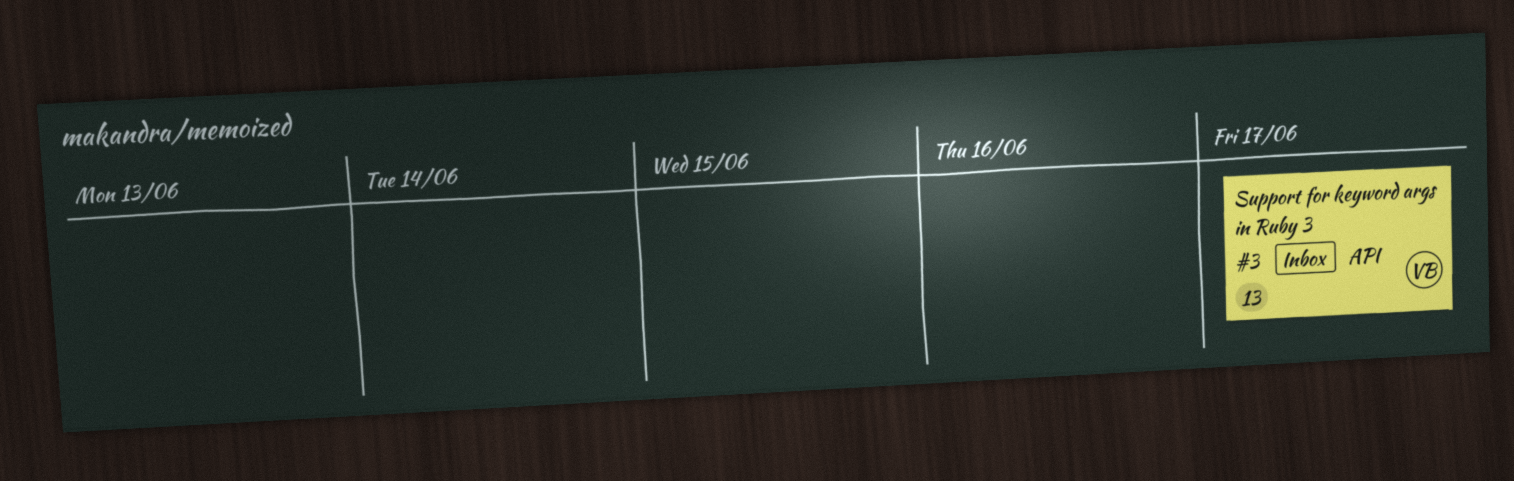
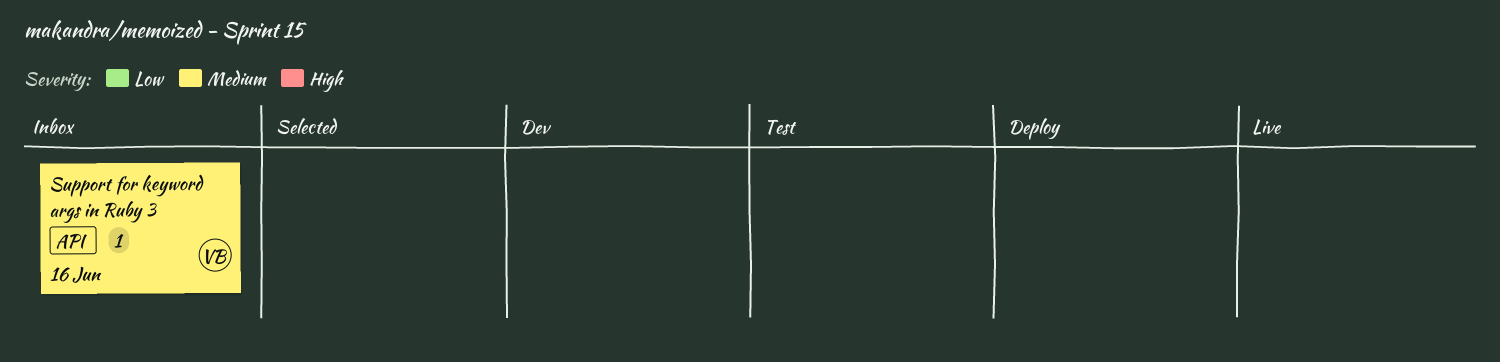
Support for keyword args in Ruby 3, estimate: 13 -> 1
Support for keyword args in Ruby 3, due: Jun 17 -> Jun 16

